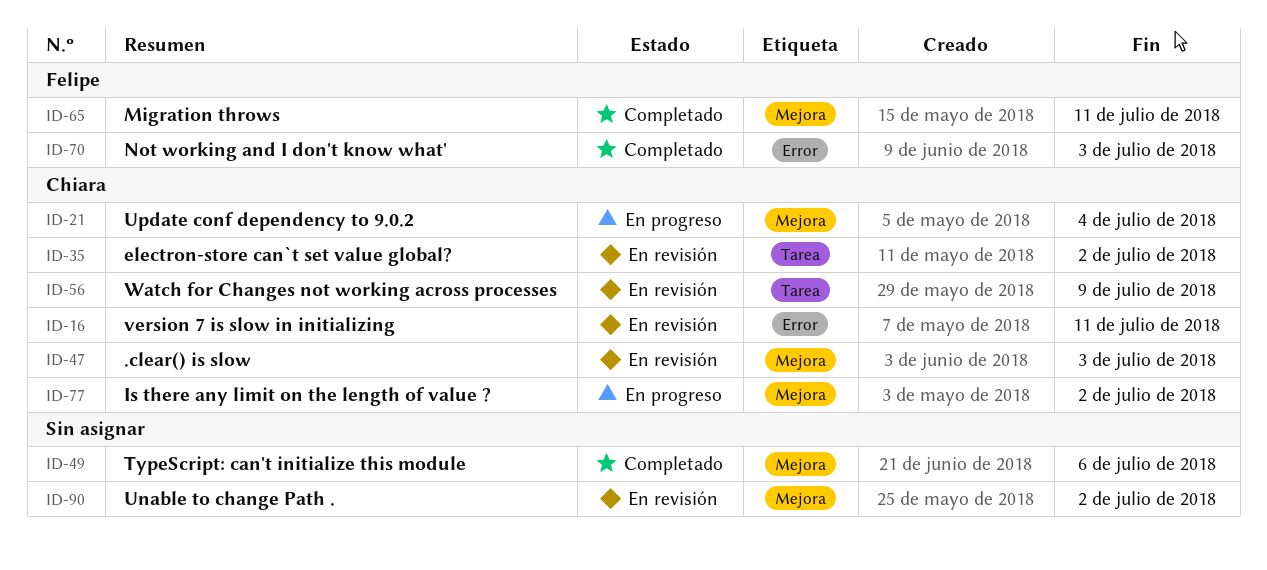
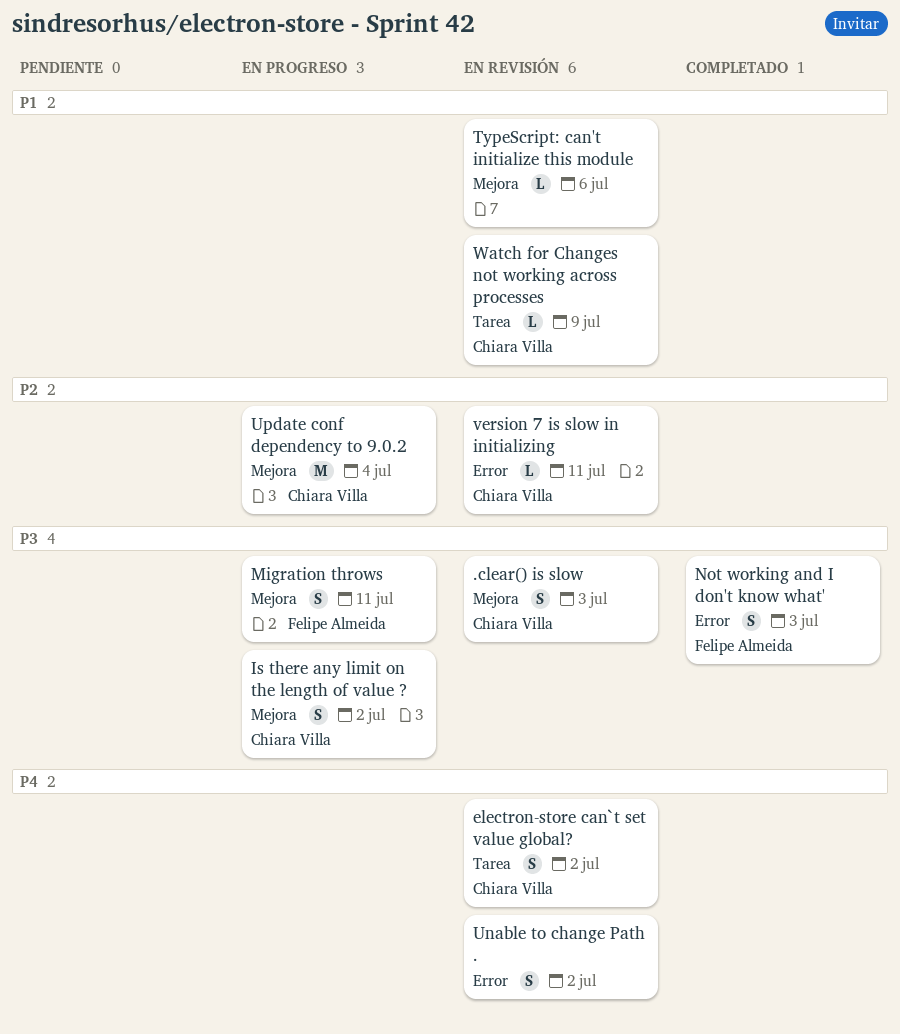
Migration throws, status: Completado -> En progreso
TypeScript: can't initialize this module, status: Completado -> En revisión
Unable to change Path ., label: Mejora -> Error

